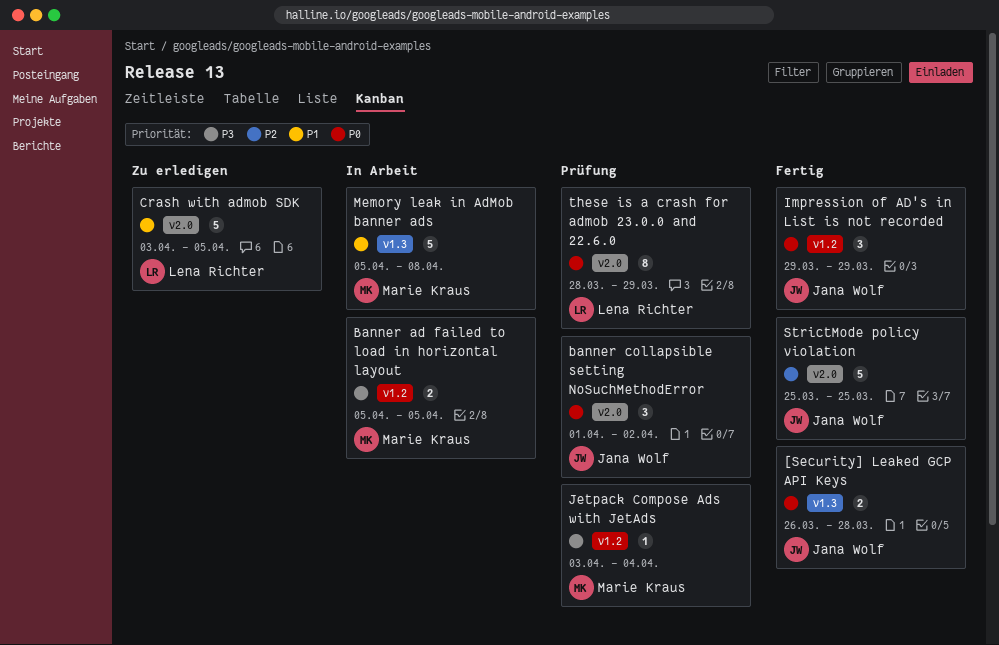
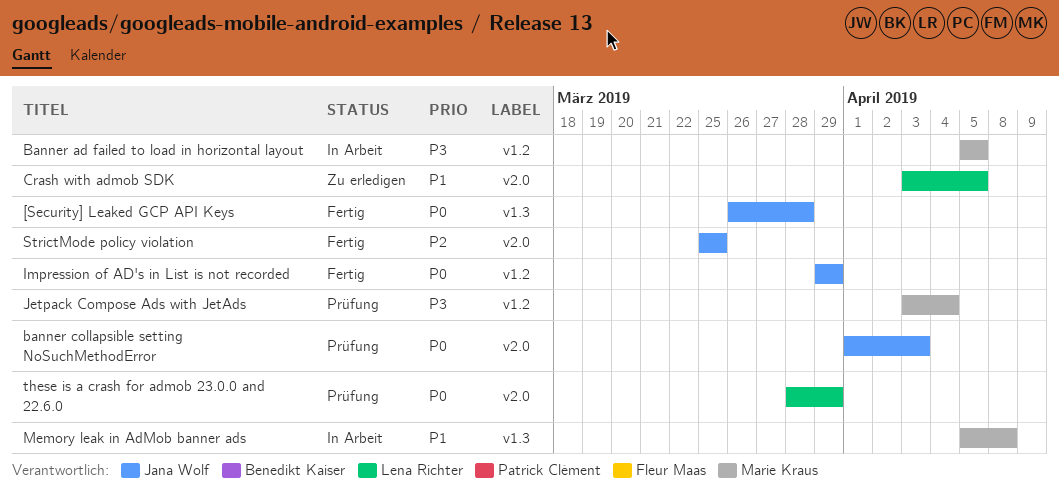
banner collapsible setting NoSuchMethodError, due: Apr 2 -> Apr 3

